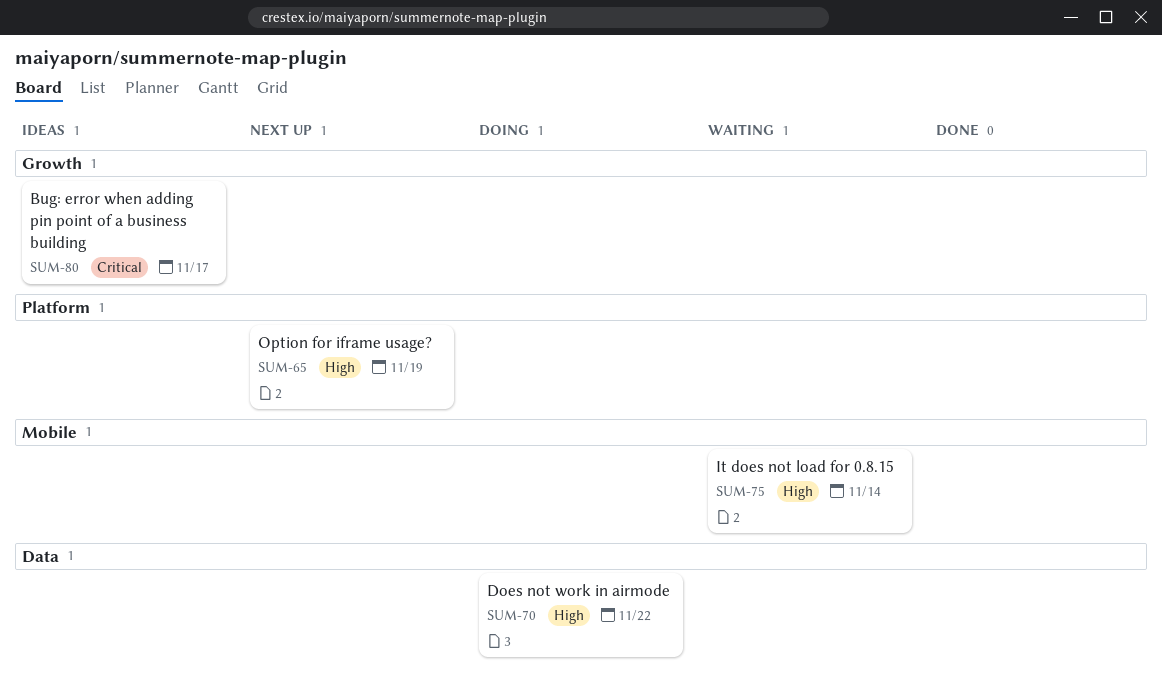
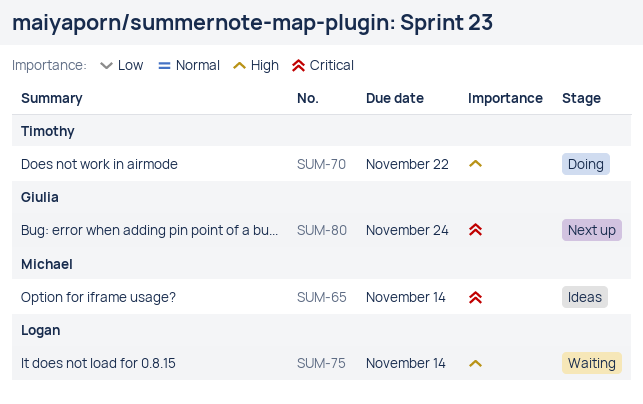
SUM-65, status: Next up -> Ideas
SUM-65, priority: High -> Critical
SUM-65, due: Nov 19 -> Nov 14
SUM-80, status: Ideas -> Next up
SUM-80, due: Nov 17 -> Nov 24

